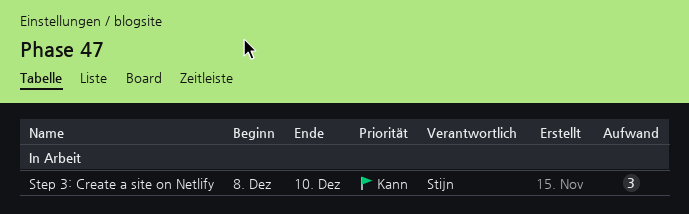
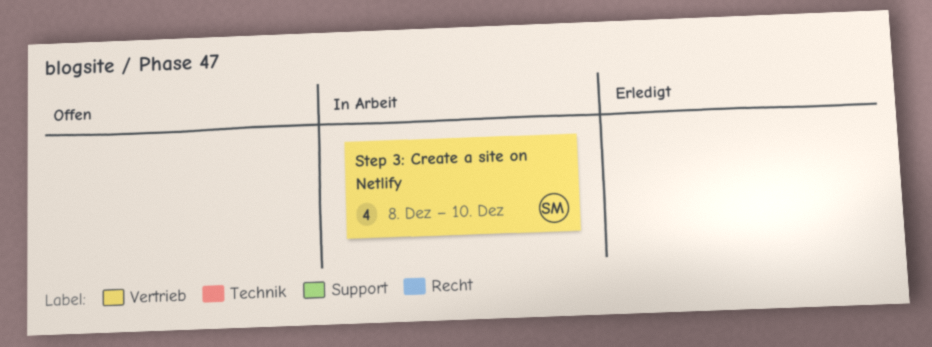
Step 3: Create a site on Netlify, estimate: 3 -> 4

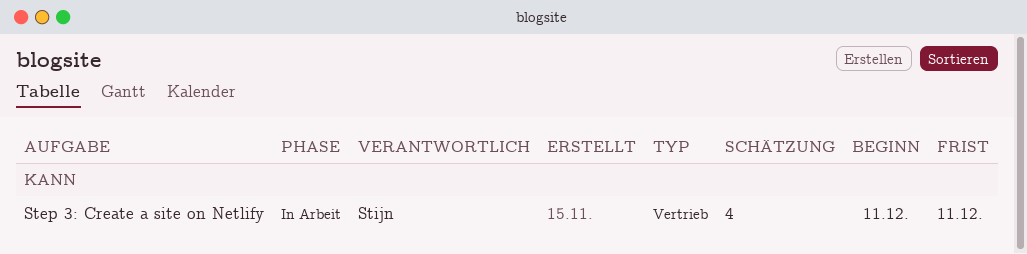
Step 3: Create a site on Netlify, start: Dec 8 -> Dec 11
Step 3: Create a site on Netlify, due: Dec 10 -> Dec 11

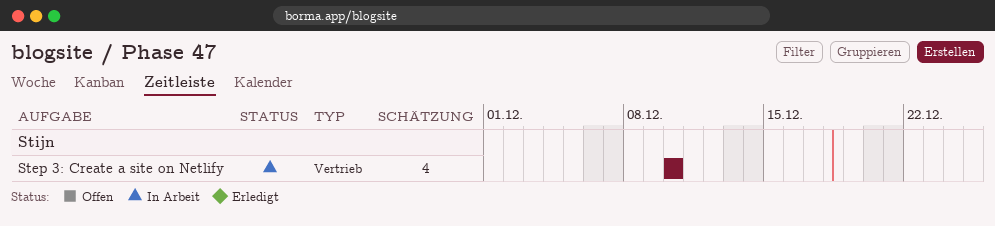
Step 3: Create a site on Netlify, start: Dec 11 -> Dec 10
Step 3: Create a site on Netlify, due: Dec 11 -> Dec 10

